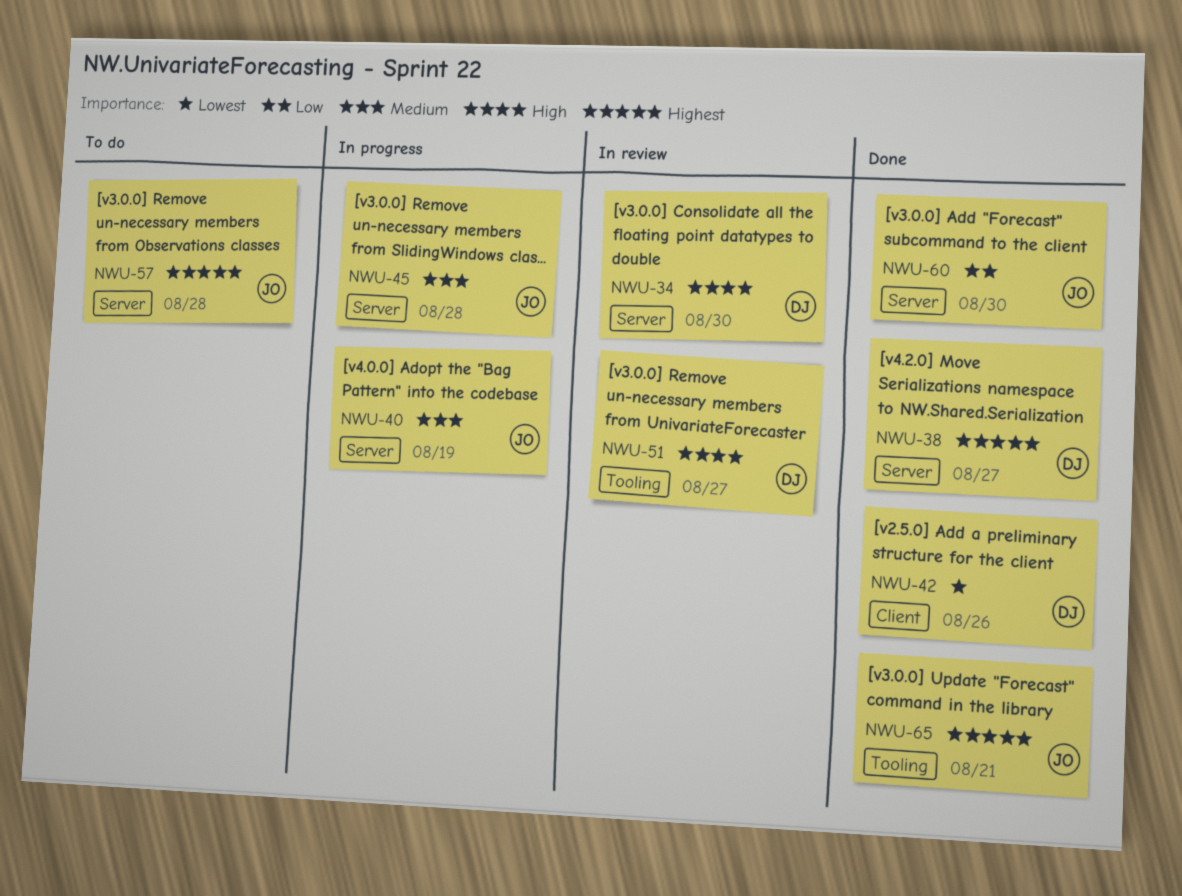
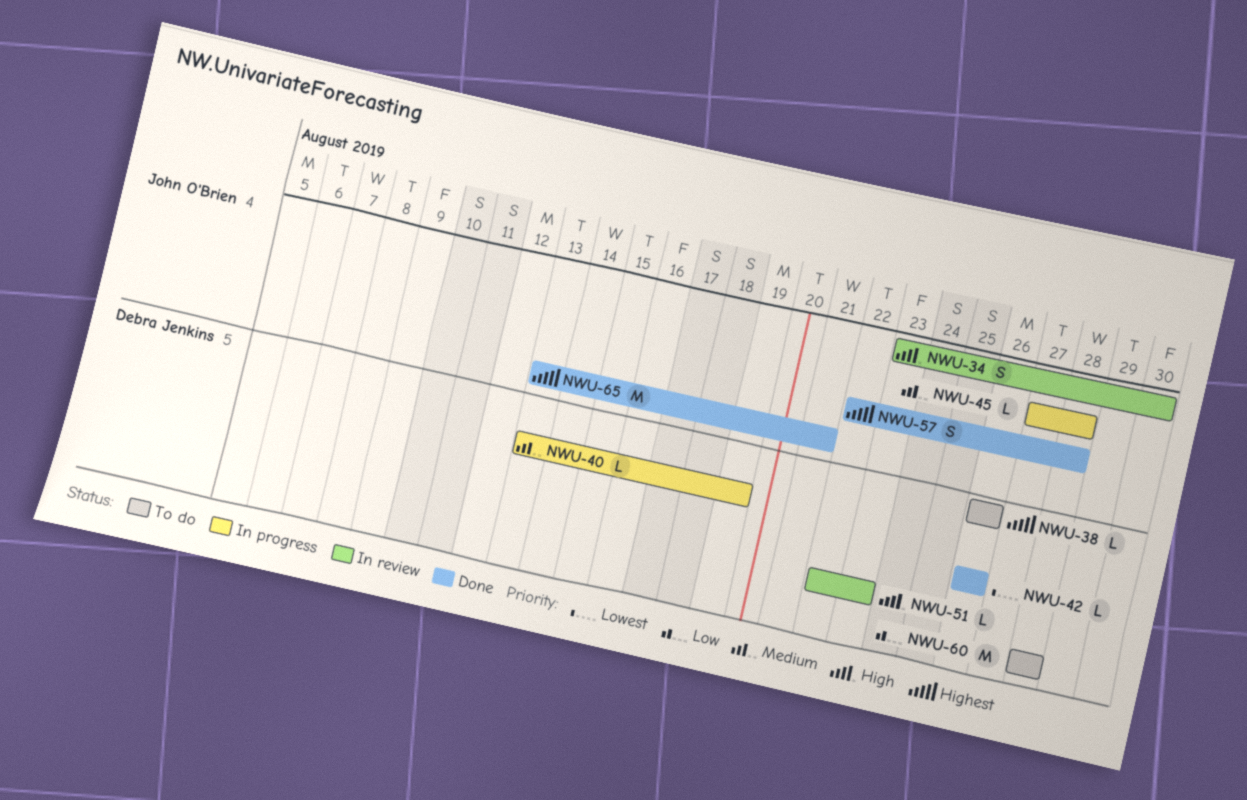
NWU-34, owner: Debra Jenkins -> John O'Brien
NWU-38, status: Done -> To do
NWU-38, due: Aug 27 -> Aug 26
NWU-40, owner: John O'Brien -> Debra Jenkins
NWU-51, due: Aug 27 -> Aug 23
NWU-57, status: To do -> Done
NWU-60, status: Done -> To do
NWU-60, owner: John O'Brien -> Debra Jenkins
NWU-60, due: Aug 30 -> Aug 28

